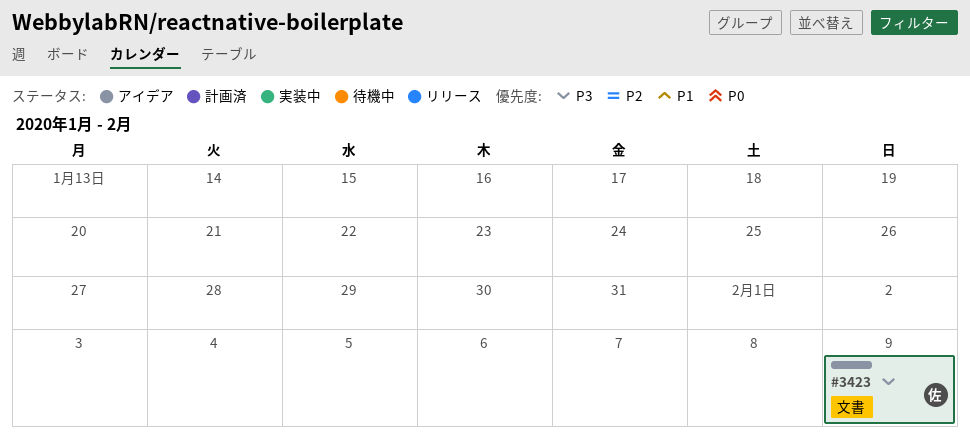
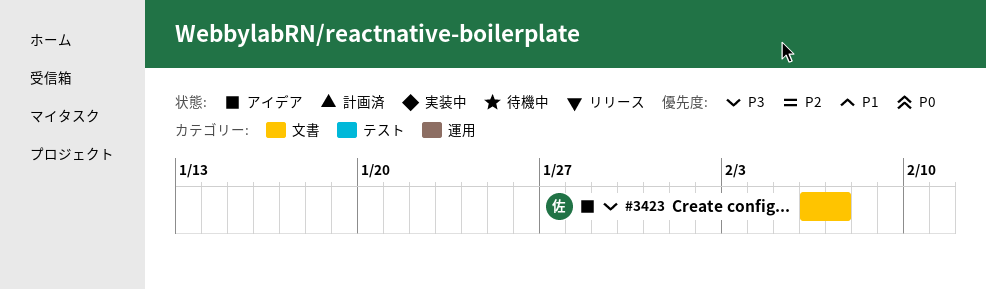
#3423, due: Feb 9 -> Feb 7

